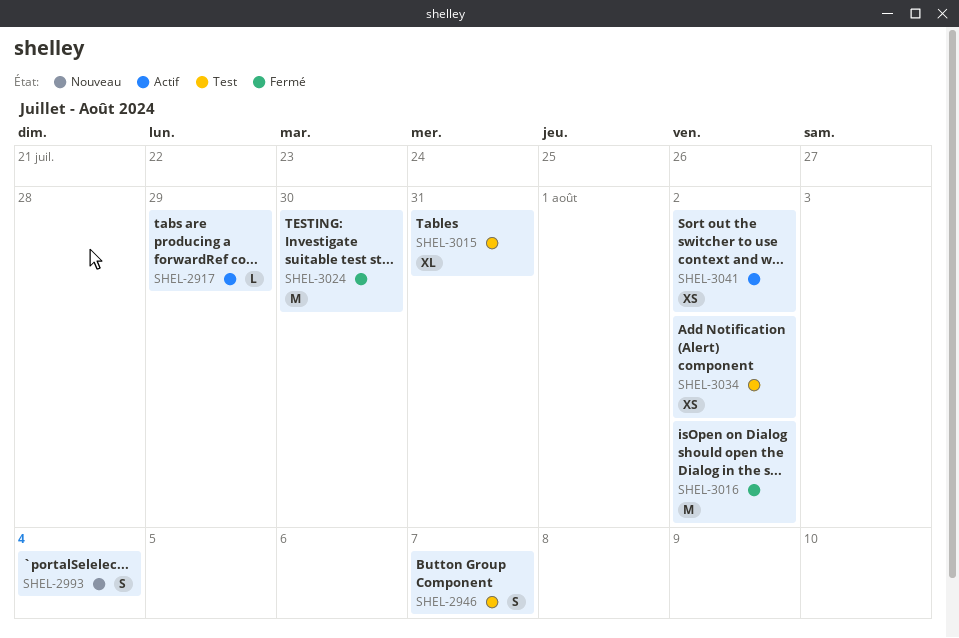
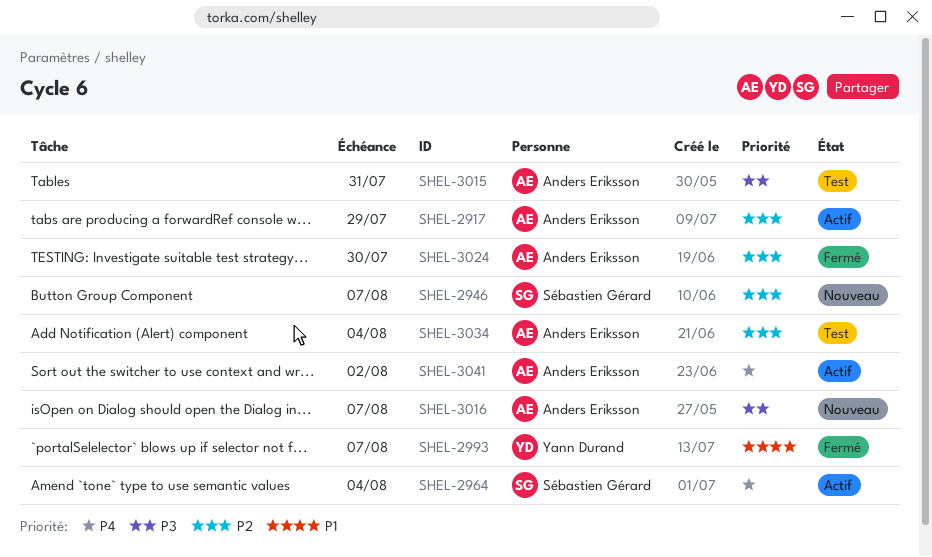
SHEL-2946, status: Test -> Nouveau
SHEL-2964: none -> present
SHEL-2993, status: Nouveau -> Fermé
SHEL-2993, due: Aug 4 -> Aug 7
SHEL-3016, status: Fermé -> Nouveau
SHEL-3016, due: Aug 2 -> Aug 7
SHEL-3034, due: Aug 2 -> Aug 4

